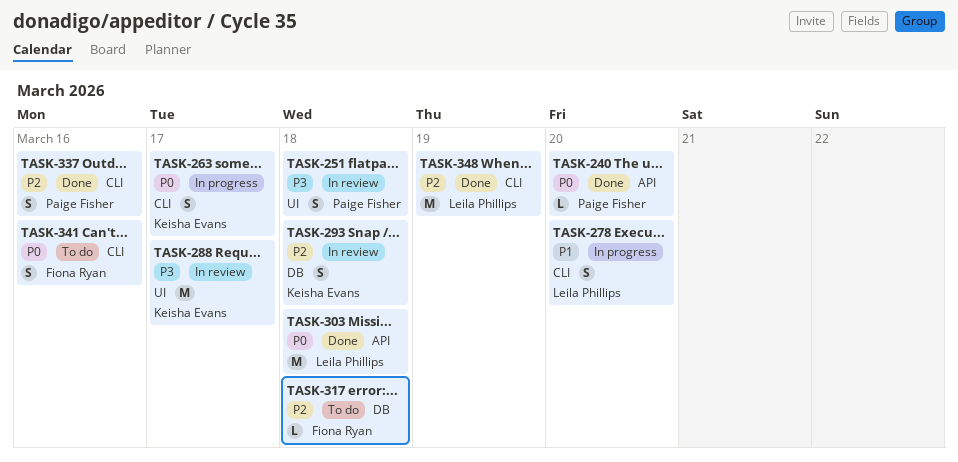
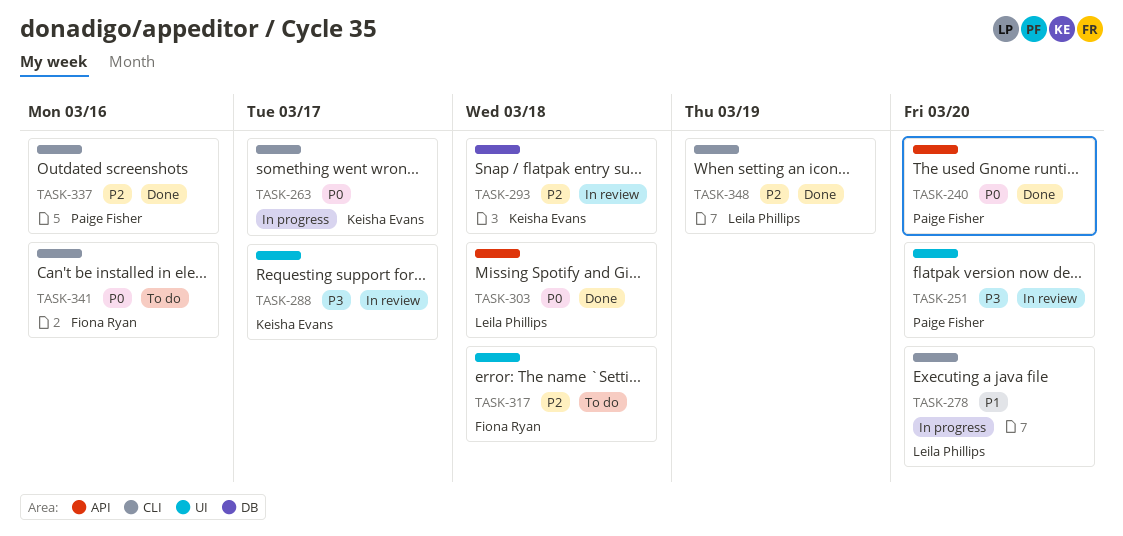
TASK-251, due: Mar 18 -> Mar 20
TASK-317, label: DB -> UI

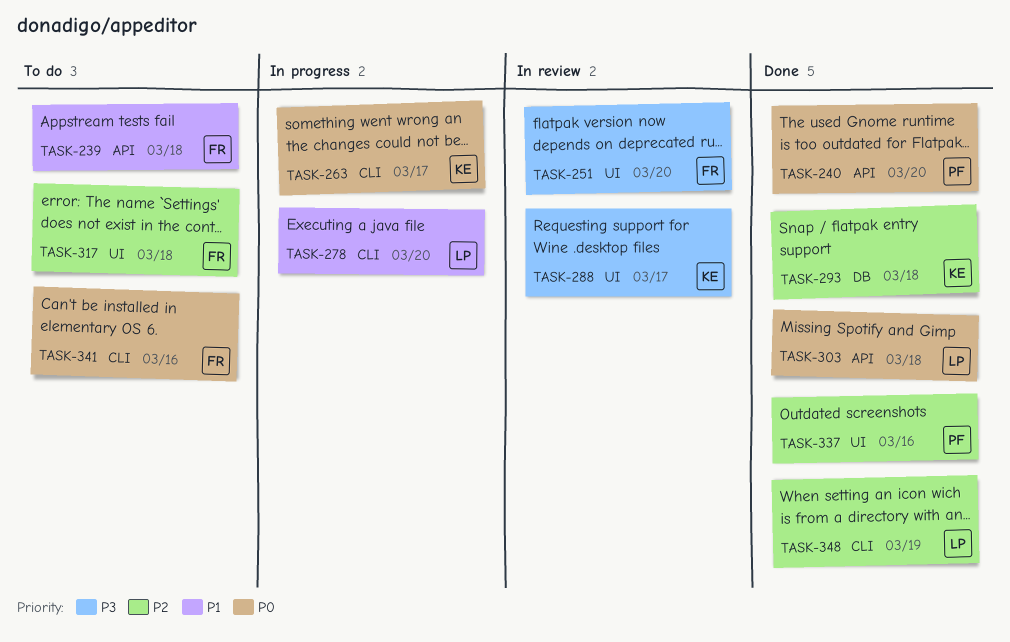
TASK-239: none -> present
TASK-251, owner: Paige Fisher -> Fiona Ryan
TASK-293, status: In review -> Done
TASK-337, label: CLI -> UI

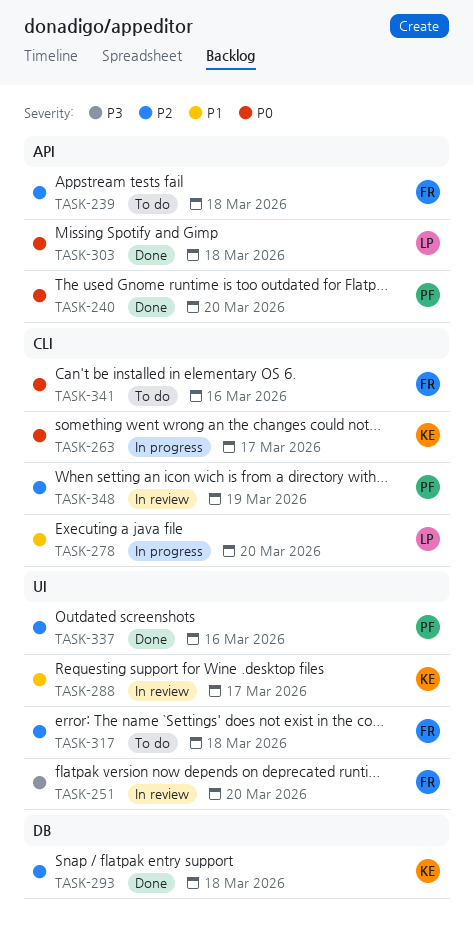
TASK-239, priority: P1 -> P2
TASK-288, priority: P3 -> P1
TASK-348, status: Done -> In review
TASK-348, owner: LP -> PF

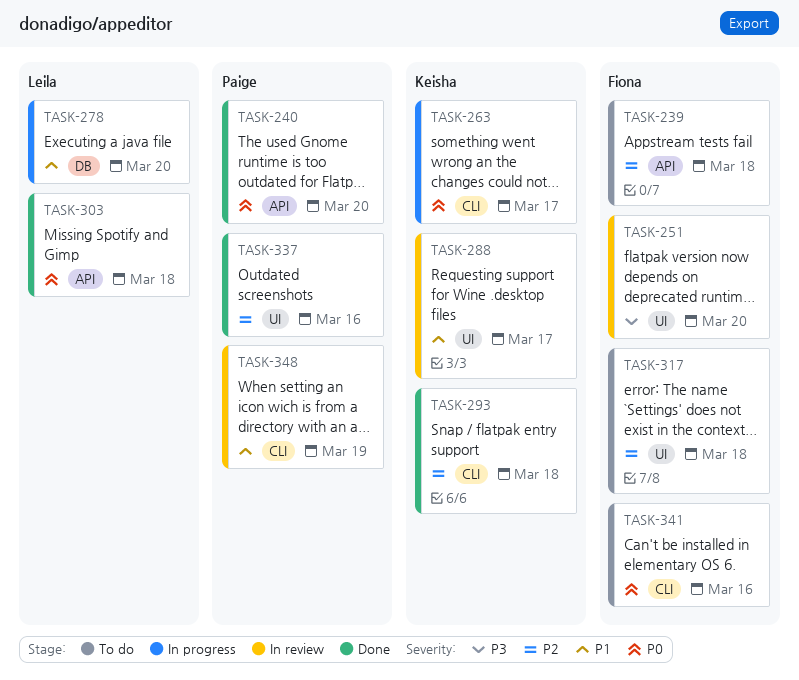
TASK-278, label: CLI -> DB
TASK-293, label: DB -> CLI
TASK-348, priority: P2 -> P1

